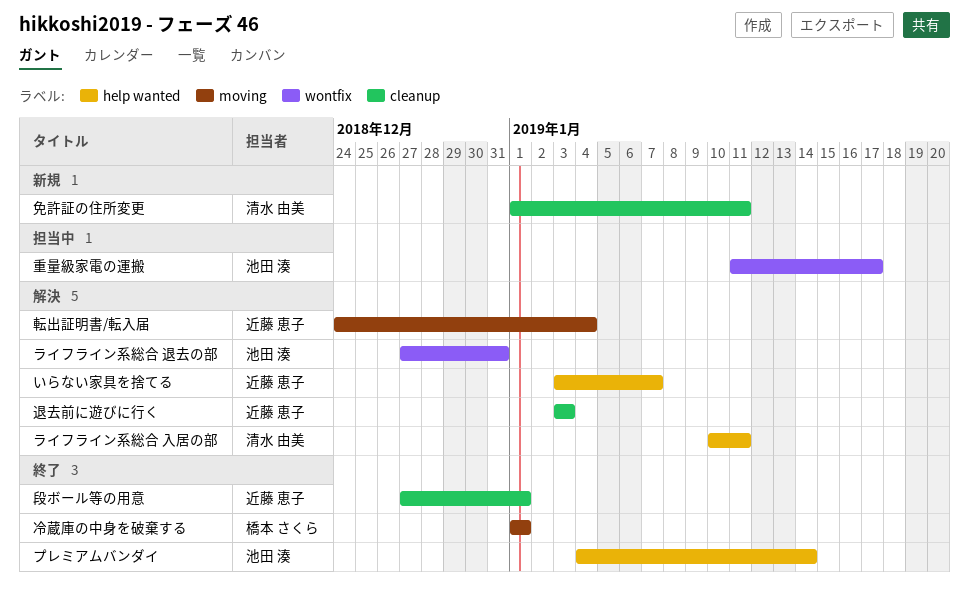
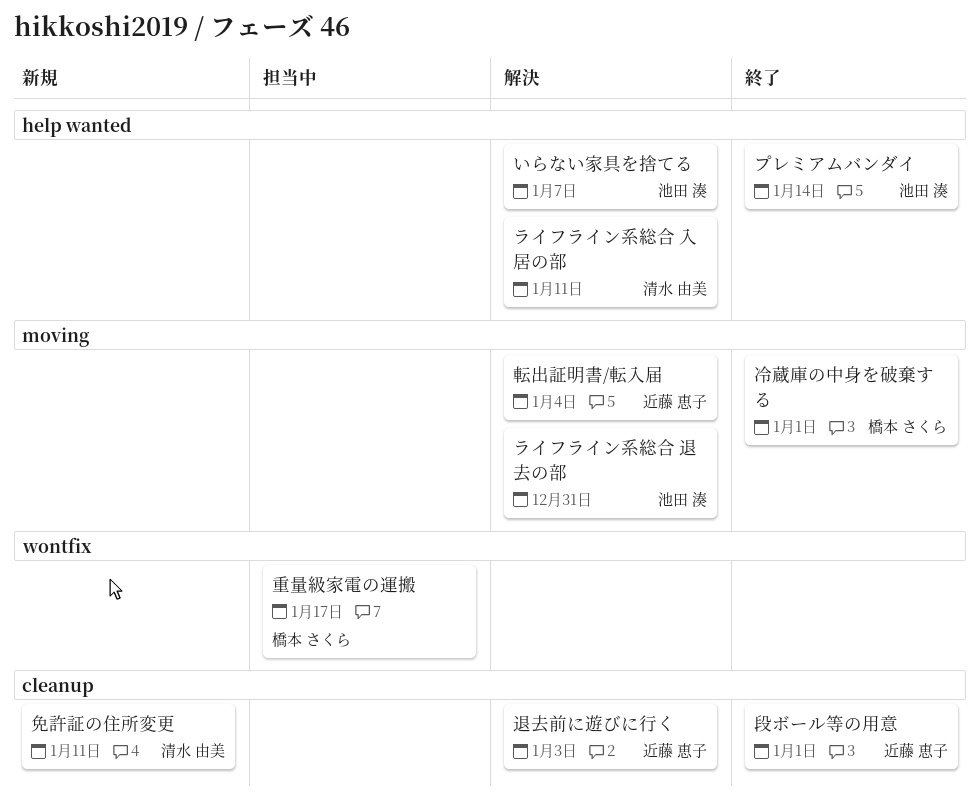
いらない家具を捨てる, owner: 近藤 恵子 -> 池田 湊
ライフライン系総合 退去の部, label: wontfix -> moving
重量級家電の運搬, owner: 池田 湊 -> 橋本 さくら

